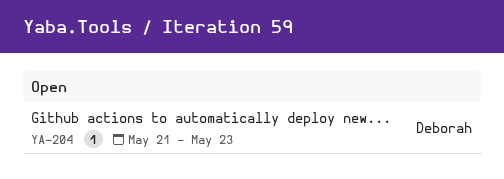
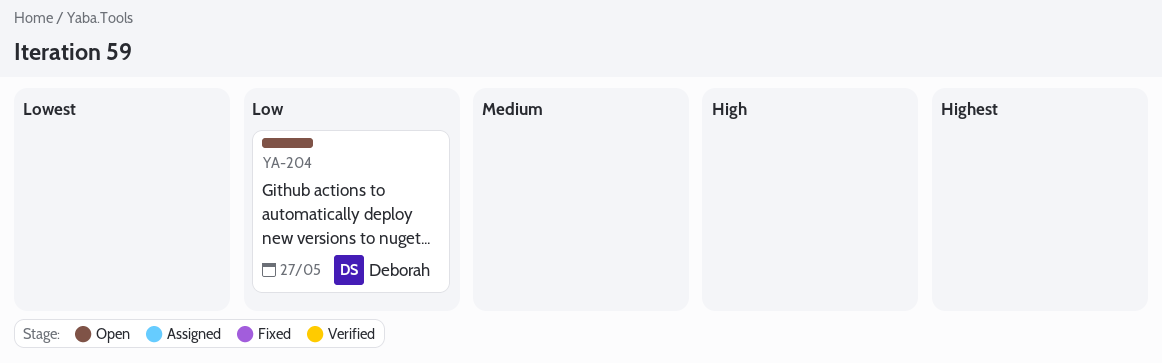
YA-204, due: May 23 -> May 27

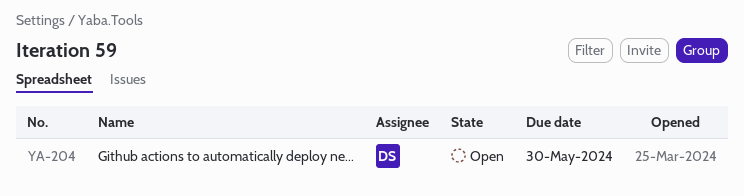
YA-204, due: May 27 -> May 30

